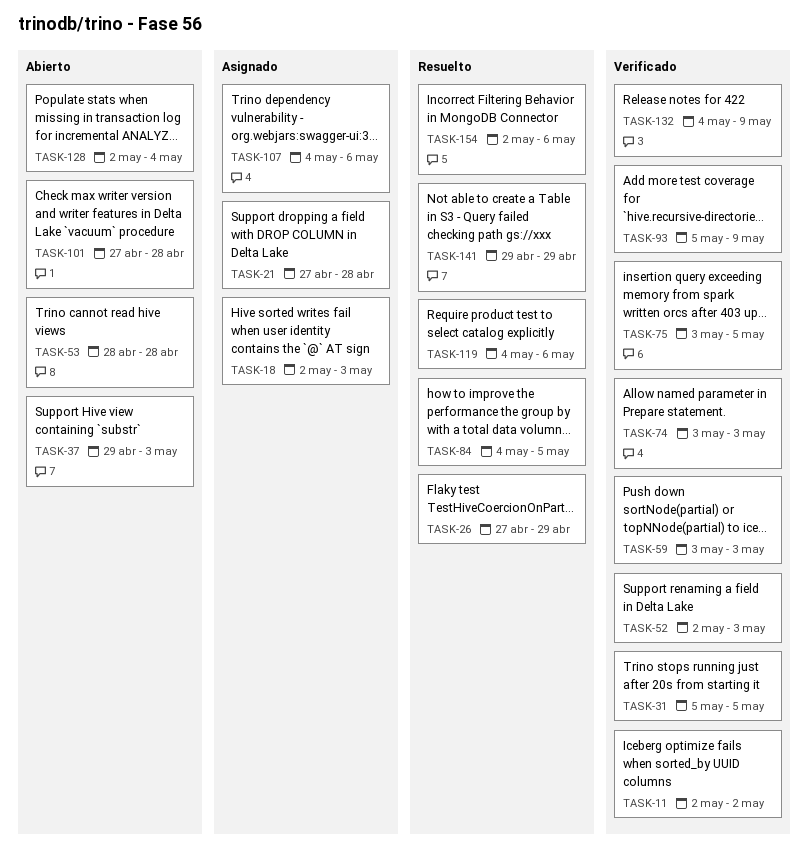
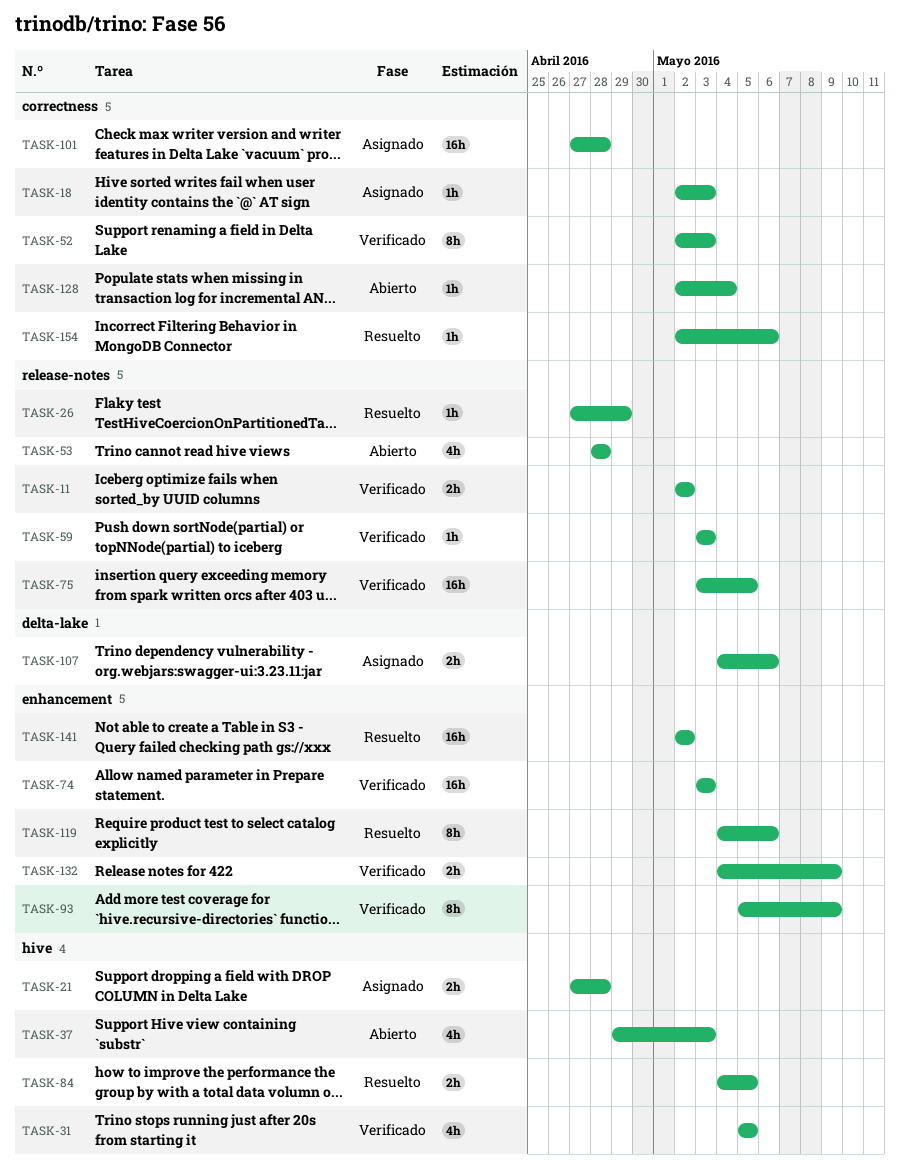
TASK-101, status: Abierto -> Asignado
TASK-141, start: Apr 29 -> May 2
TASK-141, due: Apr 29 -> May 2

